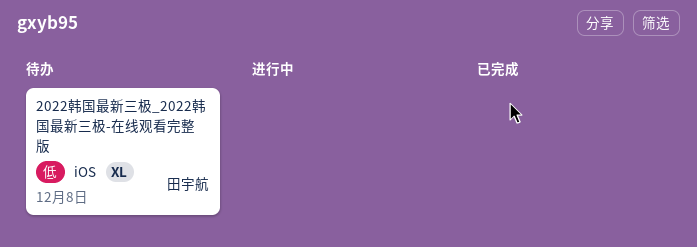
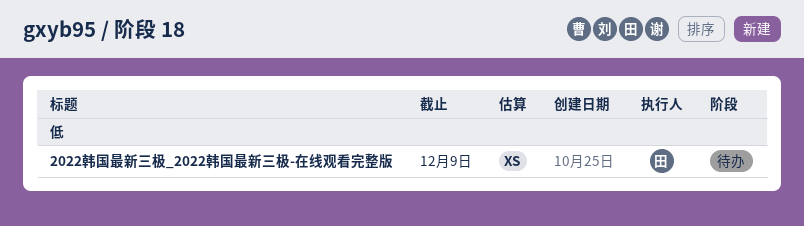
2022韩国最新三极_2022韩国最新三极-在线观看完整版, estimate: XL -> XS
2022韩国最新三极_2022韩国最新三极-在线观看完整版, due: Dec 8 -> Dec 9

